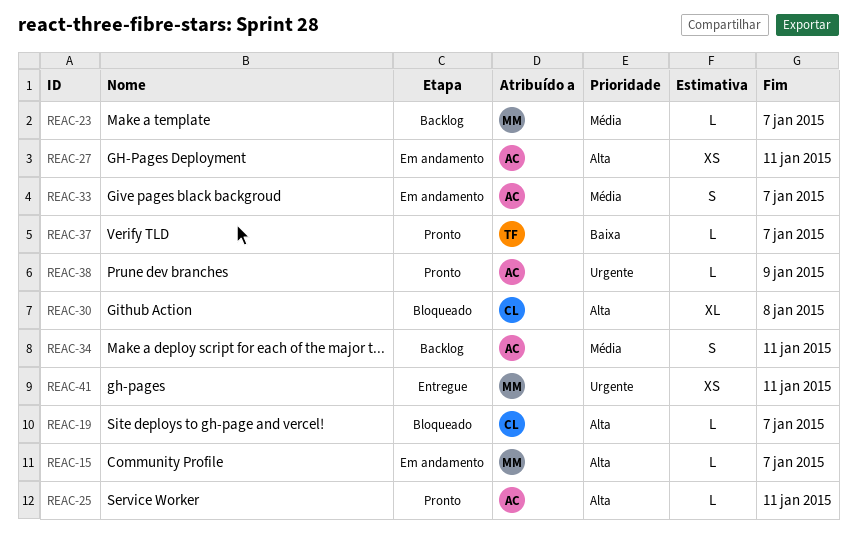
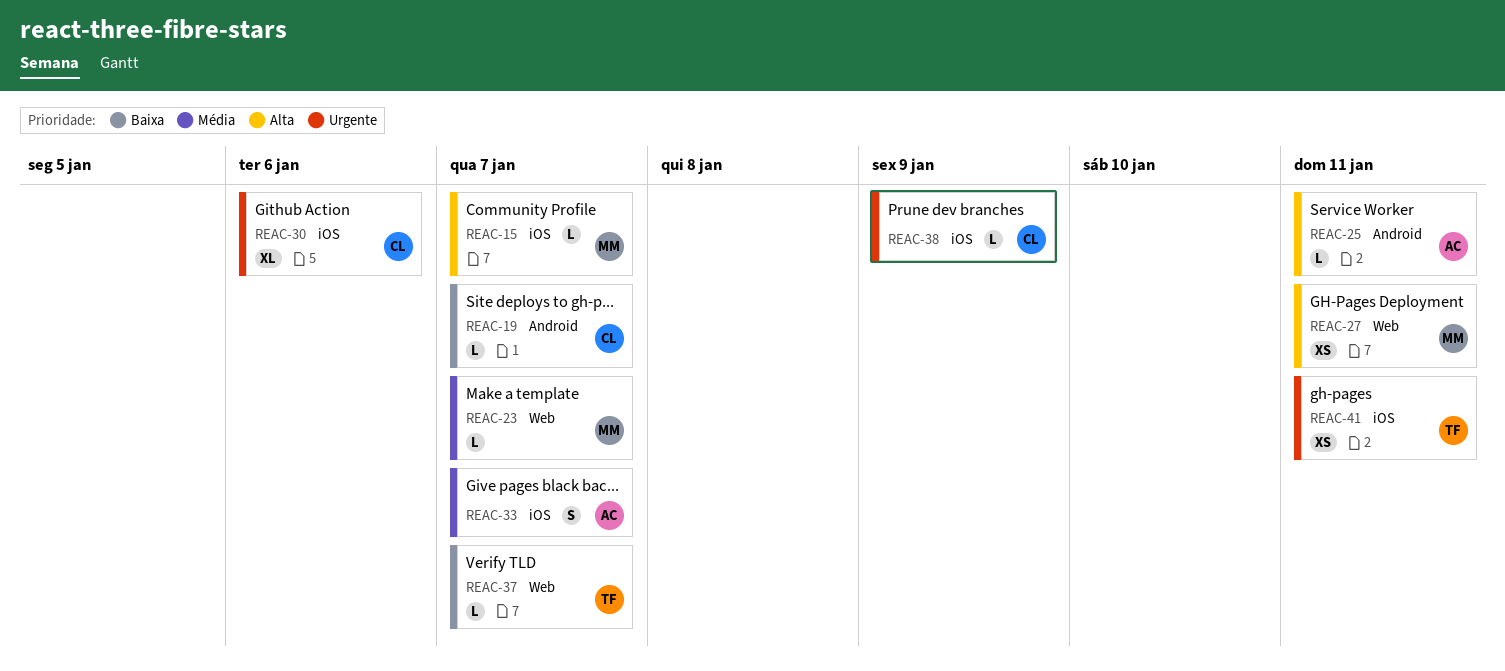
REAC-19, priority: Alta -> Baixa
REAC-27, owner: AC -> MM
REAC-30, priority: Alta -> Urgente
REAC-30, due: Jan 8 -> Jan 6
REAC-34: present -> none
REAC-38, owner: AC -> CL
REAC-41, owner: MM -> TF

